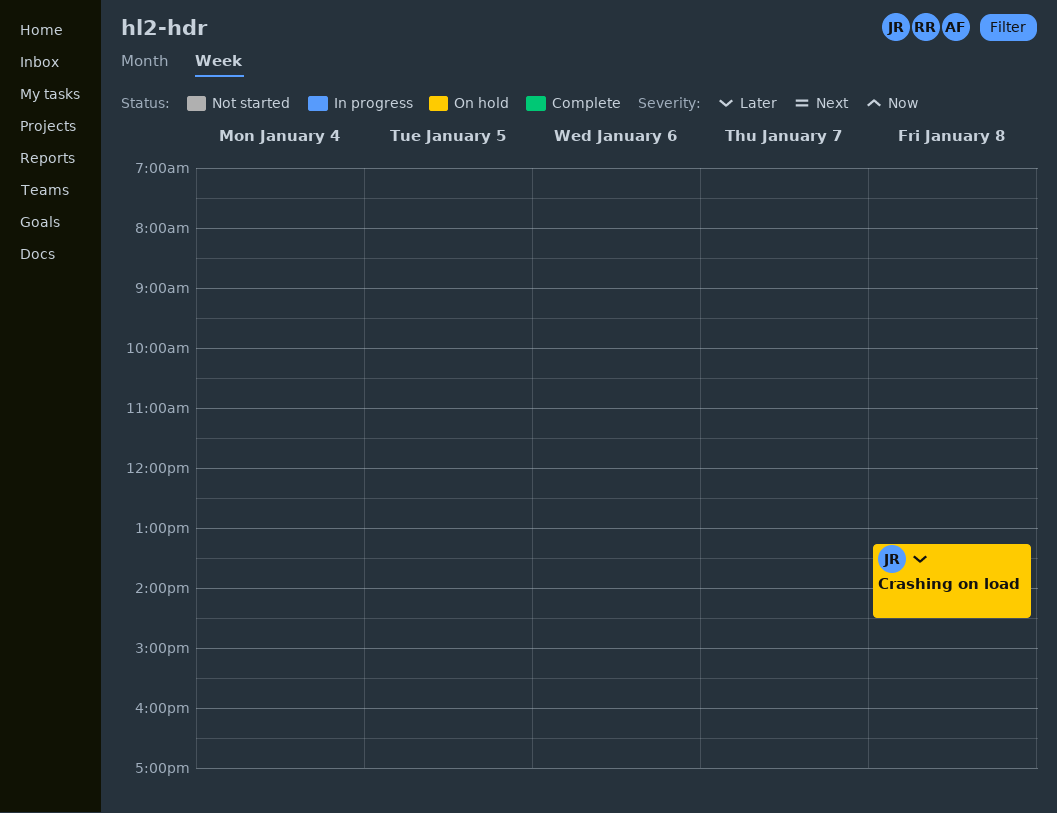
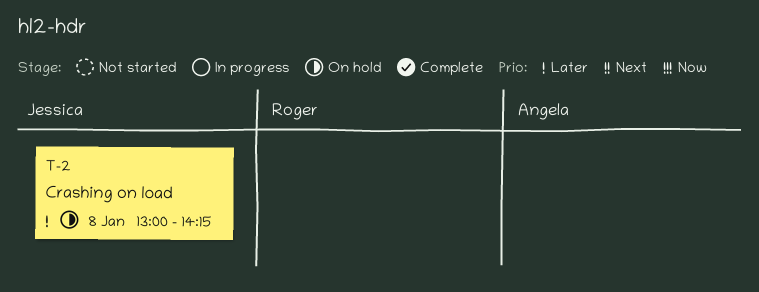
Crashing on load, begins: 13:15 -> 13:00
Crashing on load, ends: 14:30 -> 14:15

